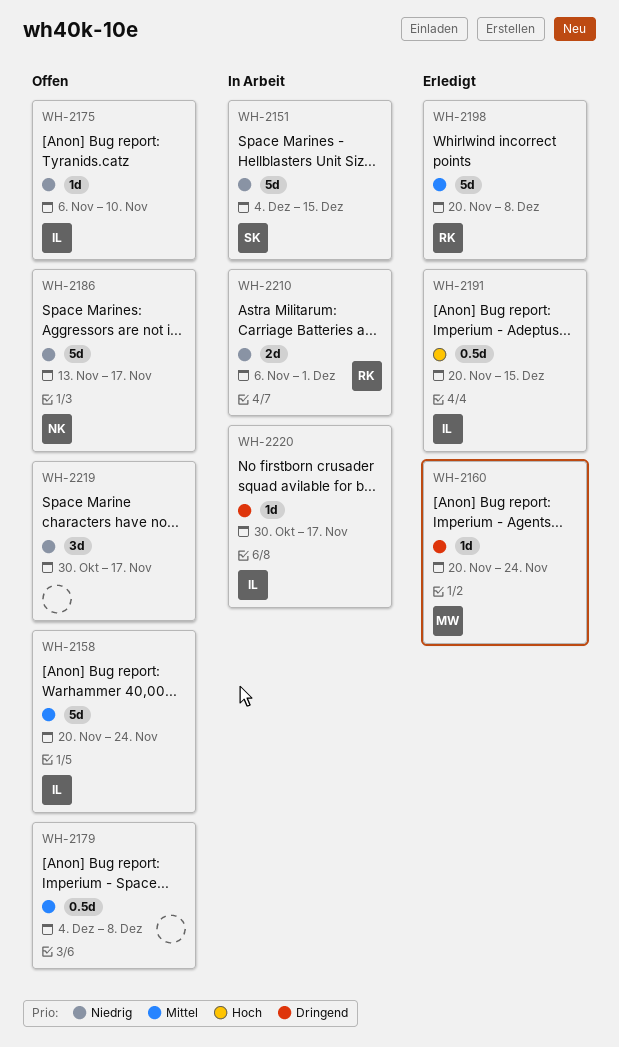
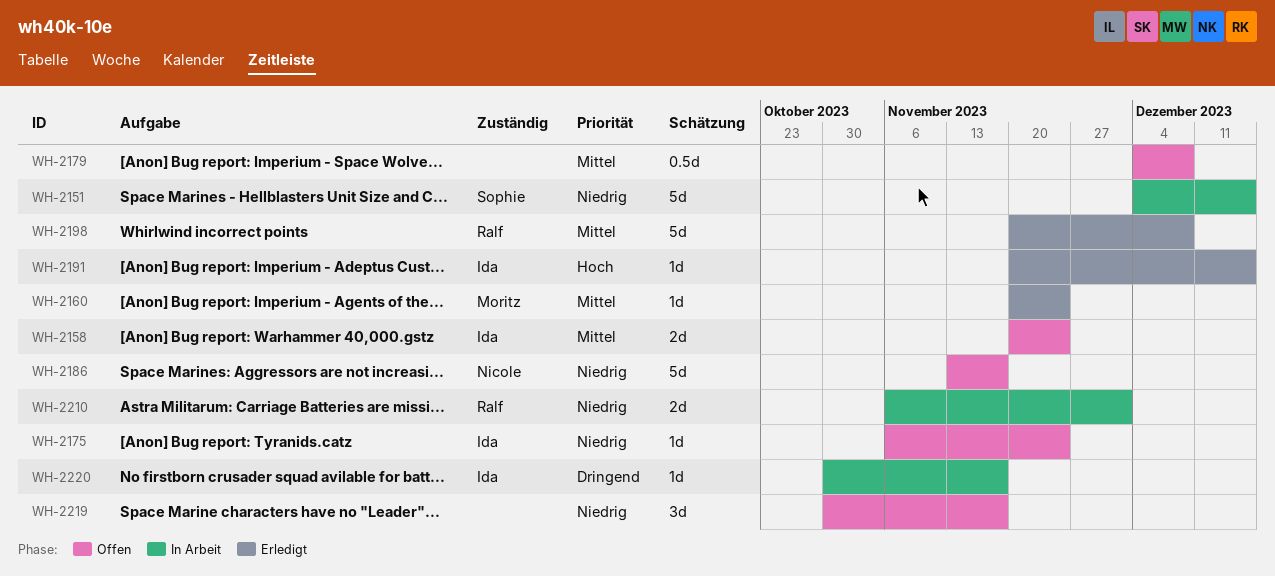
WH-2158, estimate: 5d -> 2d
WH-2160, priority: Dringend -> Mittel
WH-2175, due: Nov 10 -> Nov 24
WH-2191, estimate: 0.5d -> 1d

